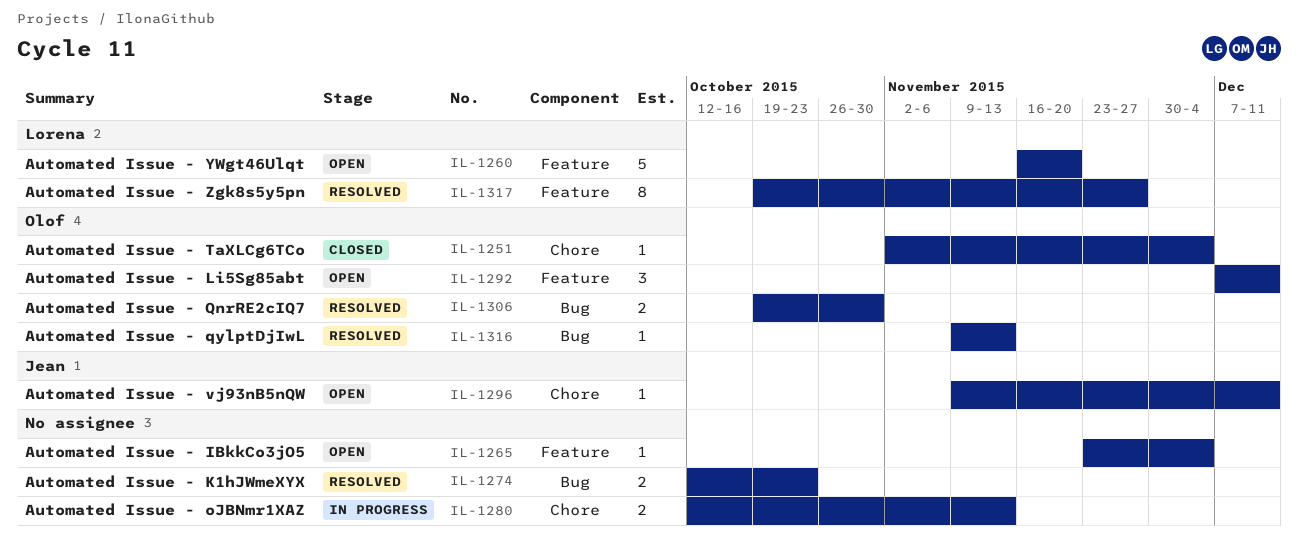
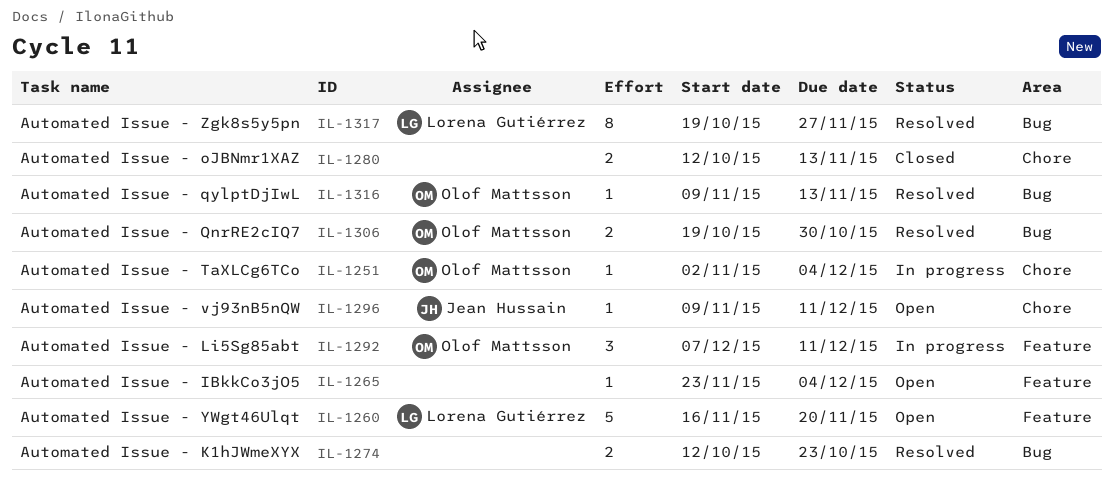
IL-1251, status: Closed -> In progress
IL-1280, status: In progress -> Closed
IL-1292, status: Open -> In progress
IL-1317, label: Feature -> Bug

